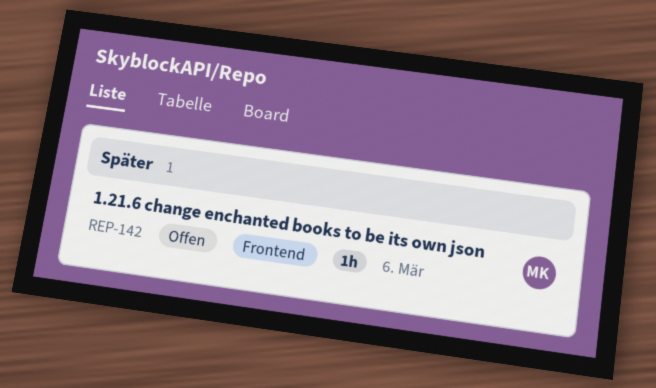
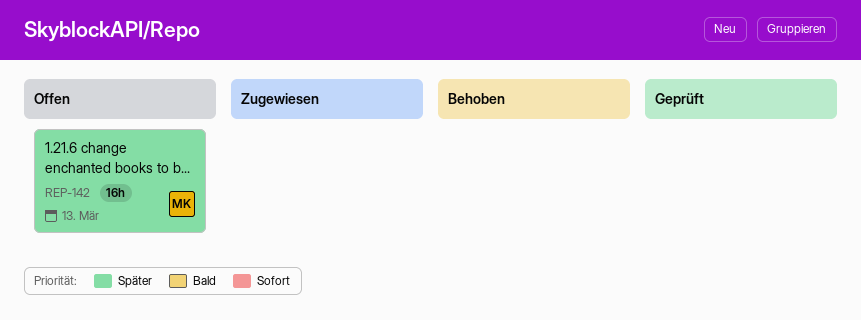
REP-142, estimate: 1h -> 16h
REP-142, due: Mar 6 -> Mar 13

